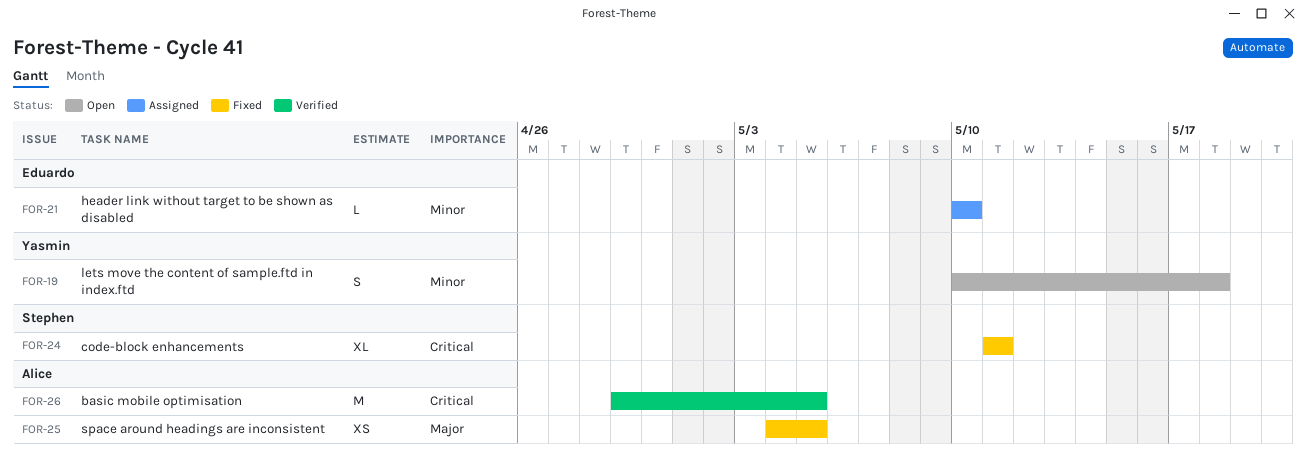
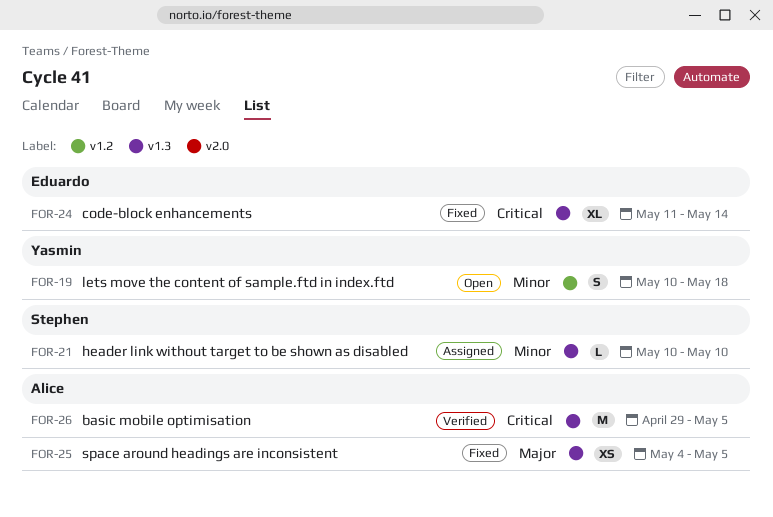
FOR-21, owner: Eduardo -> Stephen
FOR-24, owner: Stephen -> Eduardo
FOR-24, due: May 11 -> May 14

